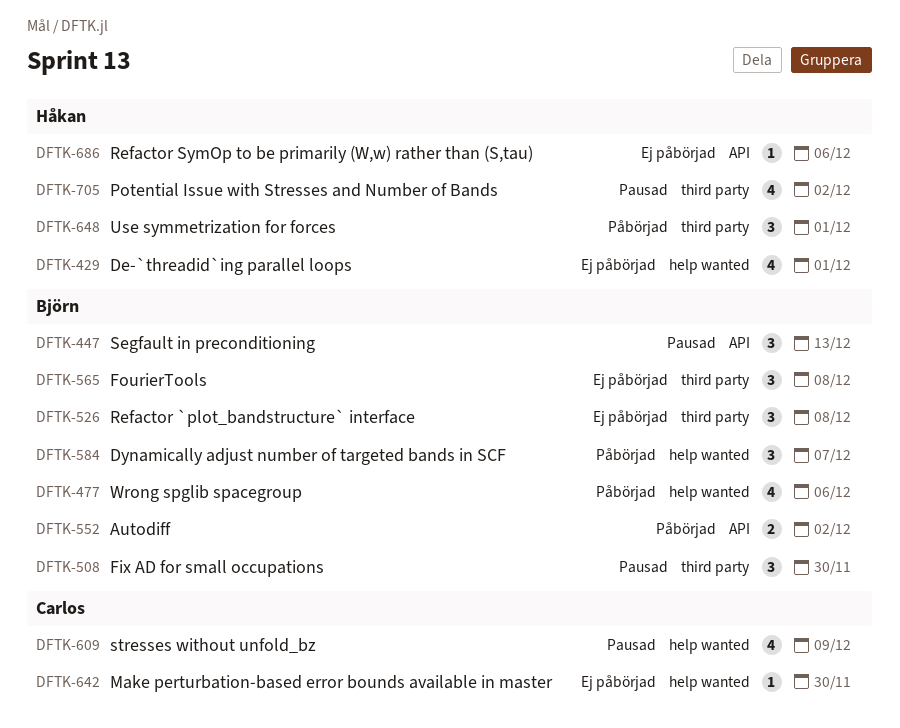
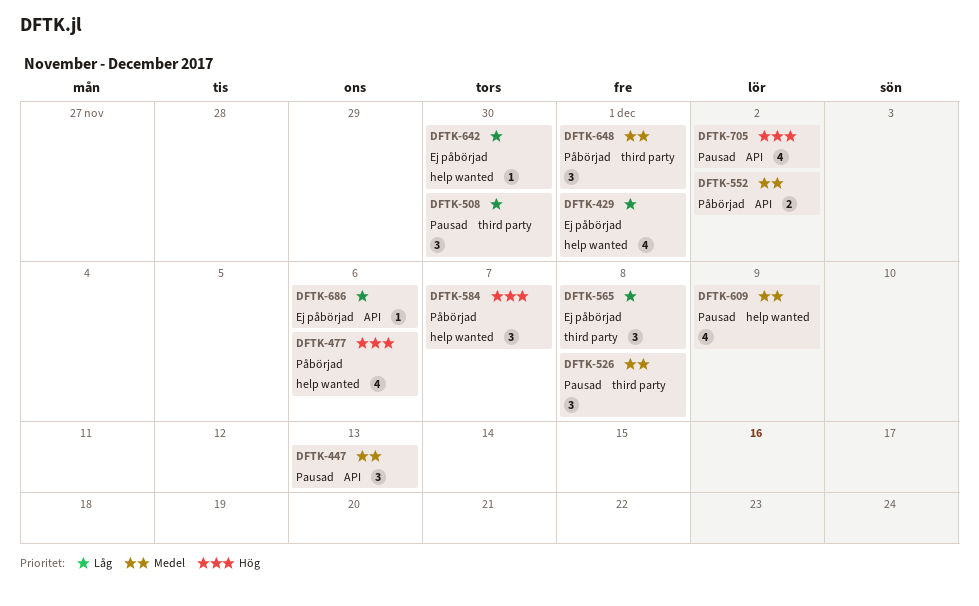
DFTK-526, status: Ej påbörjad -> Pausad
DFTK-705, label: third party -> API

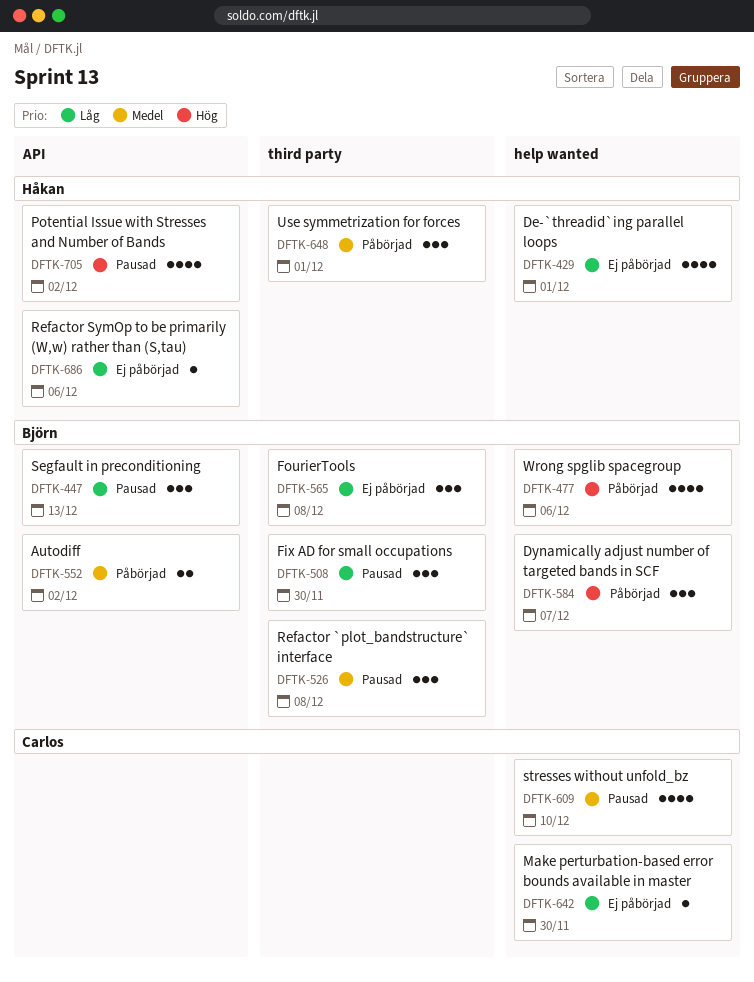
DFTK-447, priority: Medel -> Låg
DFTK-609, due: Dec 9 -> Dec 10

